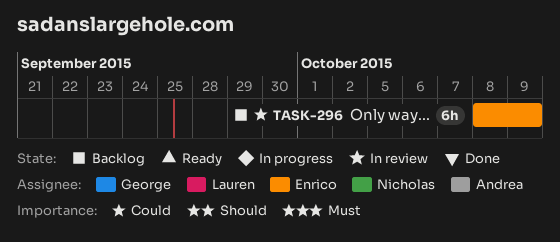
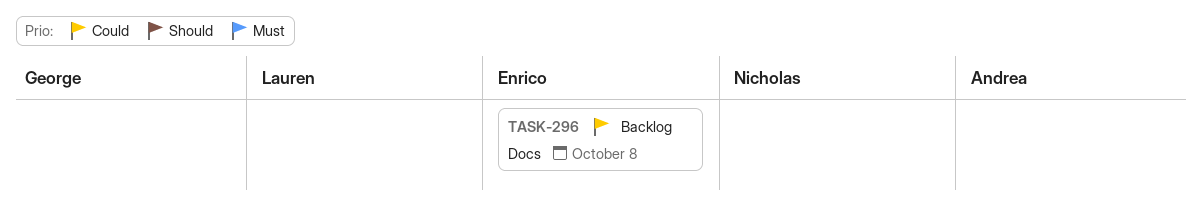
TASK-296, due: Oct 9 -> Oct 8

